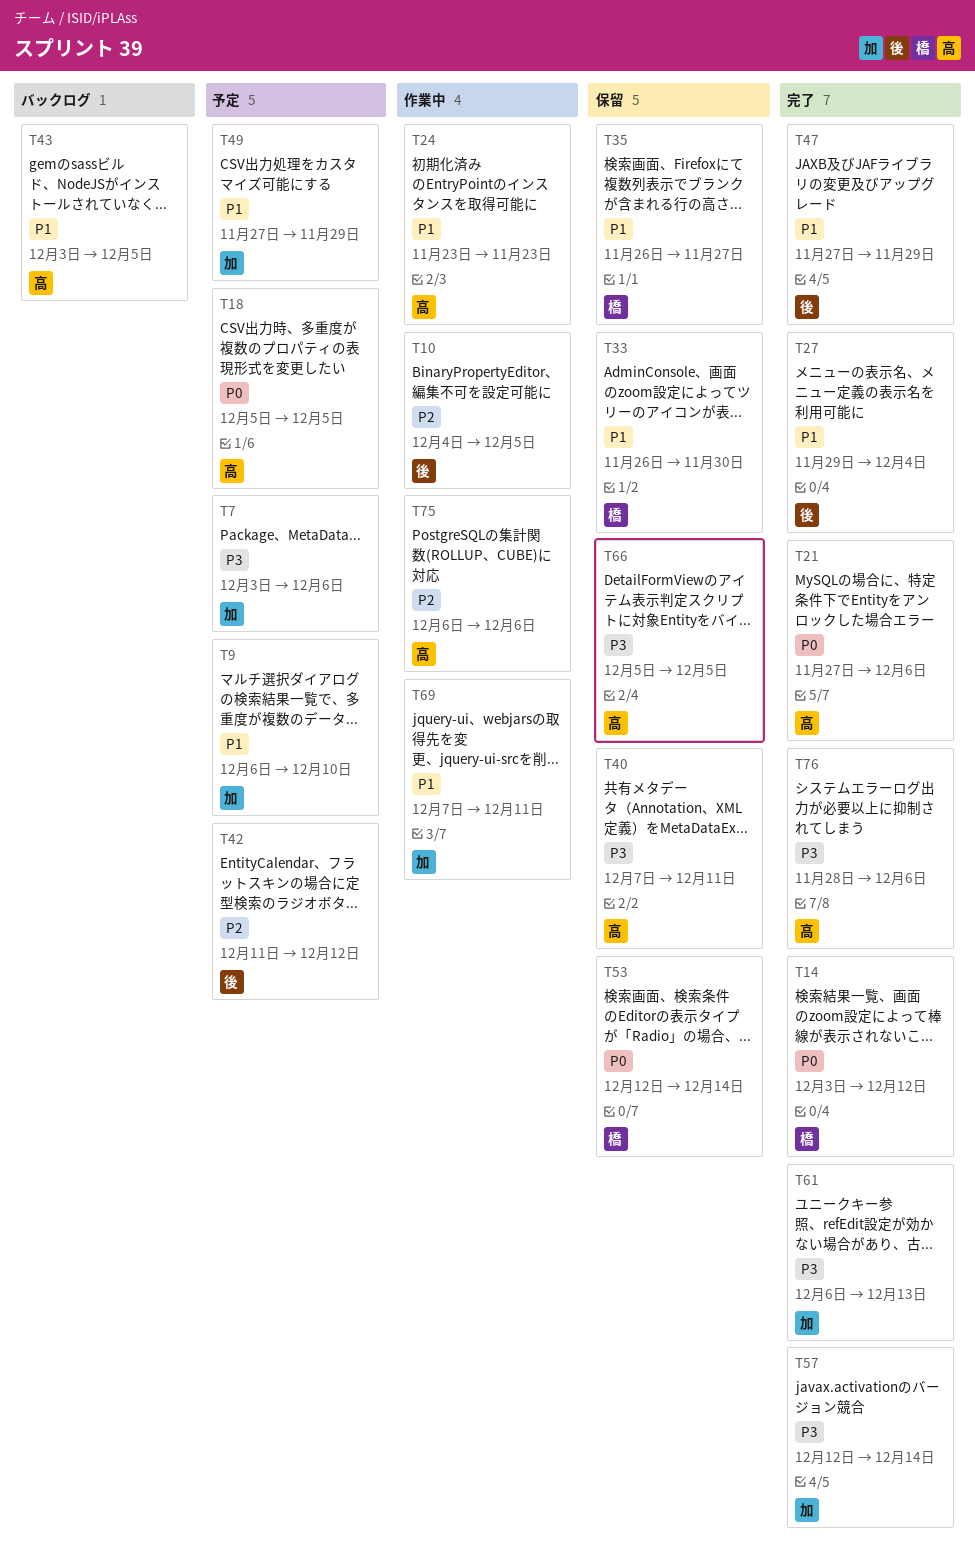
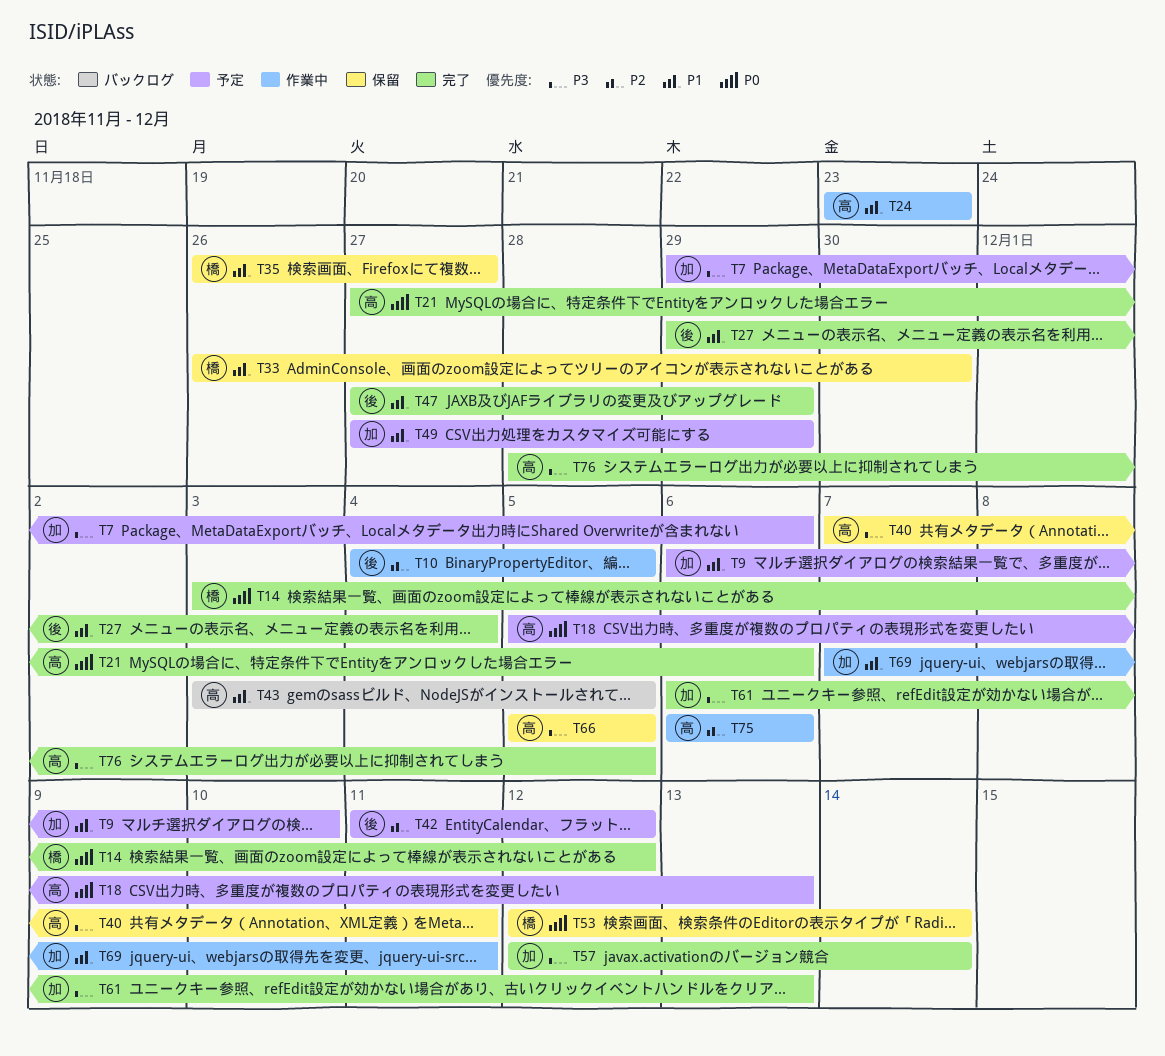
T7, start: Dec 3 -> Nov 29
T18, due: Dec 5 -> Dec 13
T76, due: Dec 6 -> Dec 5

